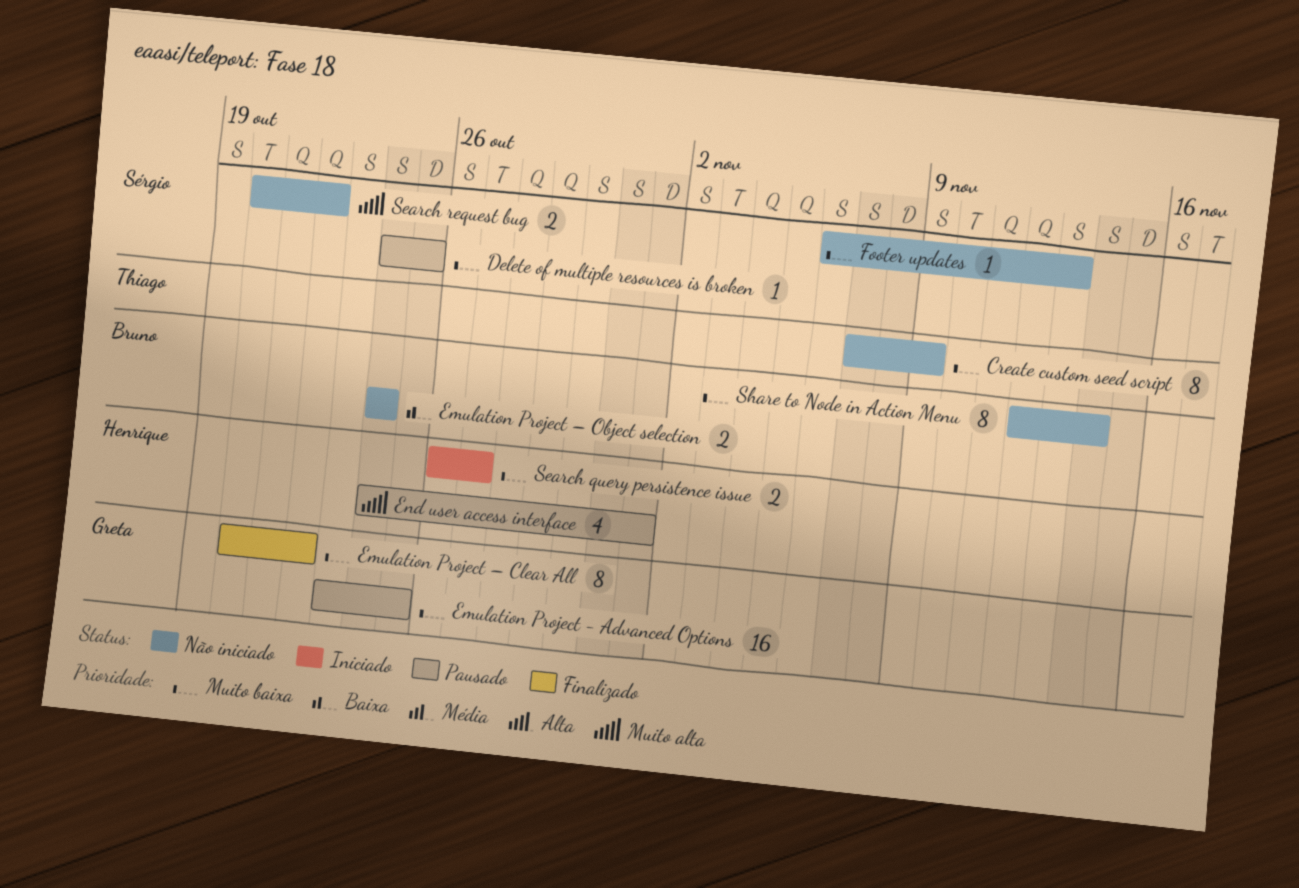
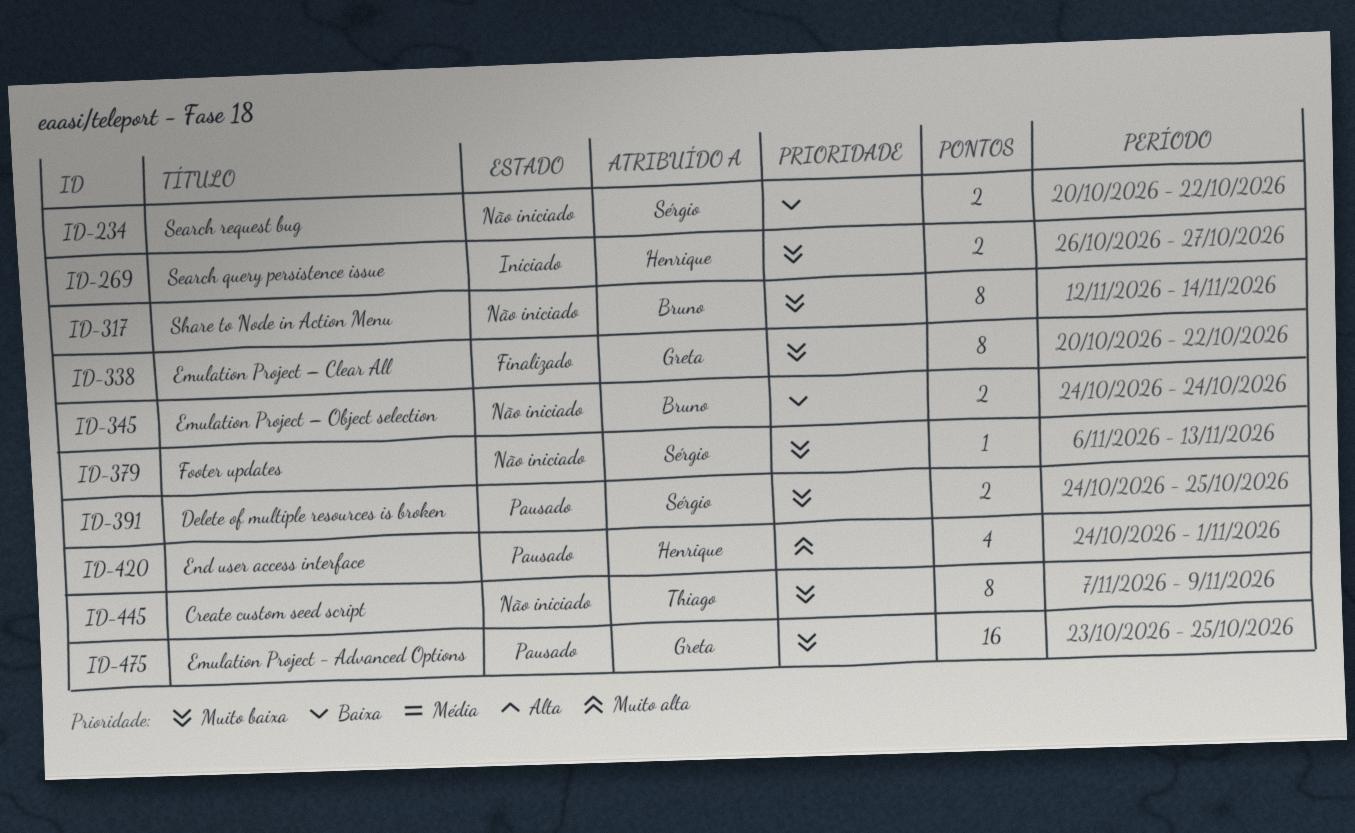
Delete of multiple resources is broken, estimate: 1 -> 2
Search request bug, priority: Muito alta -> Baixa

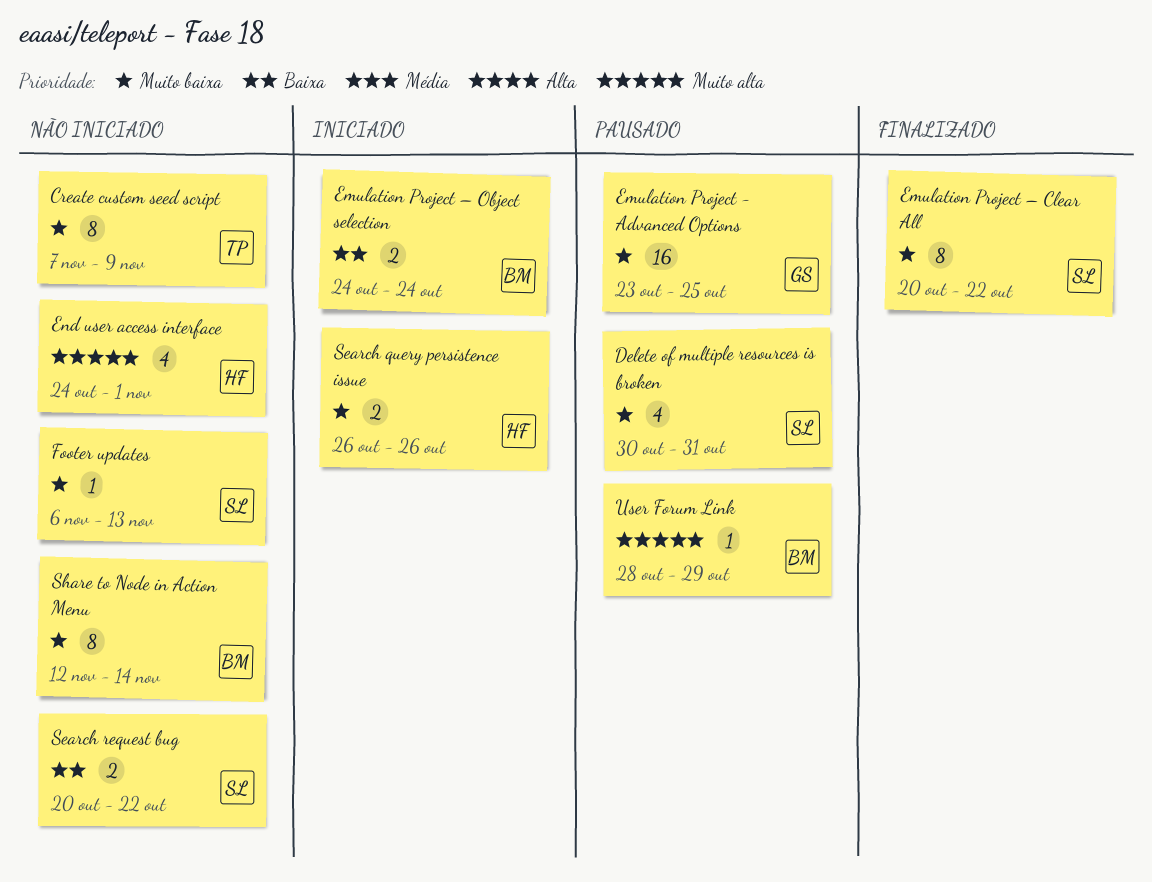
Delete of multiple resources is broken, estimate: 2 -> 4
Delete of multiple resources is broken, start: Oct 24 -> Oct 30
Delete of multiple resources is broken, due: Oct 25 -> Oct 31
Emulation Project – Clear All, owner: Greta -> Sérgio
Emulation Project – Object selection, status: Não iniciado -> Iniciado
End user access interface, status: Pausado -> Não iniciado
Search query persistence issue, due: Oct 27 -> Oct 26
User Forum Link: none -> present

